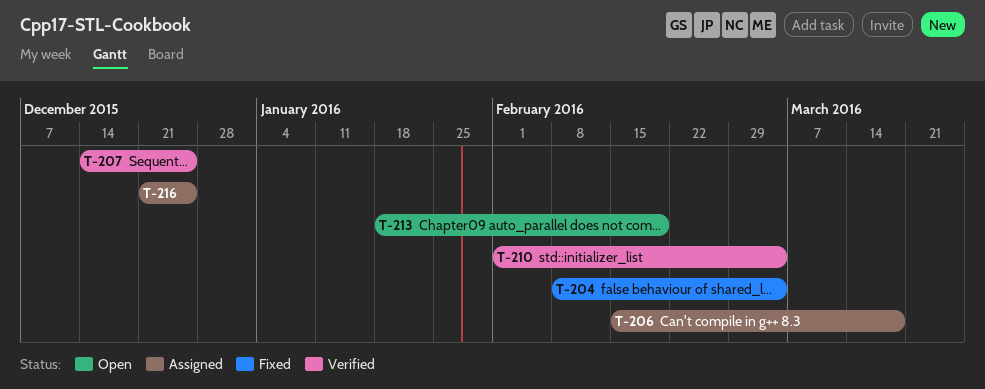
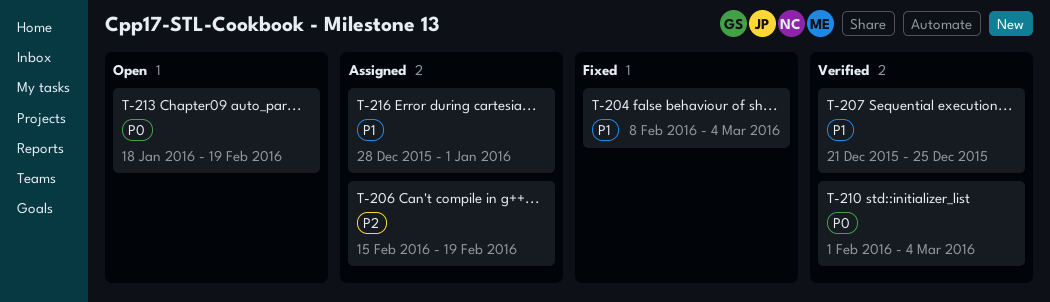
T-206, due: Mar 18 -> Feb 19
T-207, start: Dec 14 -> Dec 21
T-216, start: Dec 21 -> Dec 28
T-216, due: Dec 25 -> Jan 1

